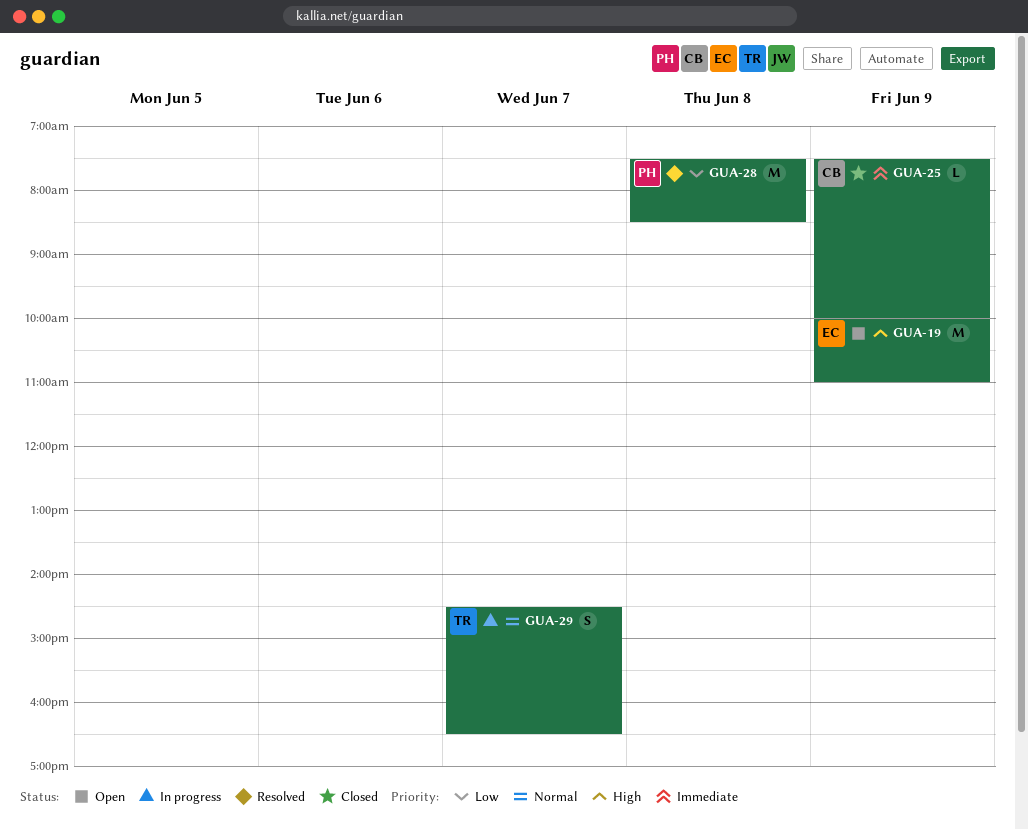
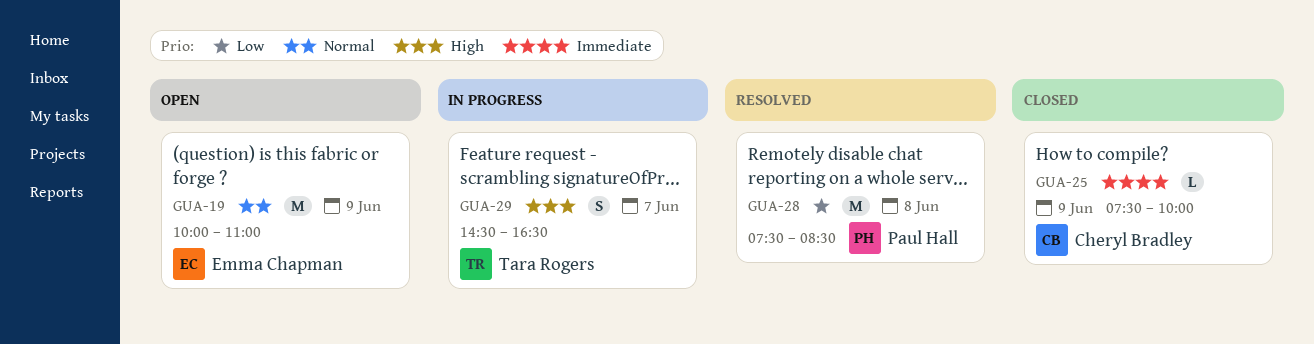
GUA-19, priority: High -> Normal
GUA-29, priority: Normal -> High

